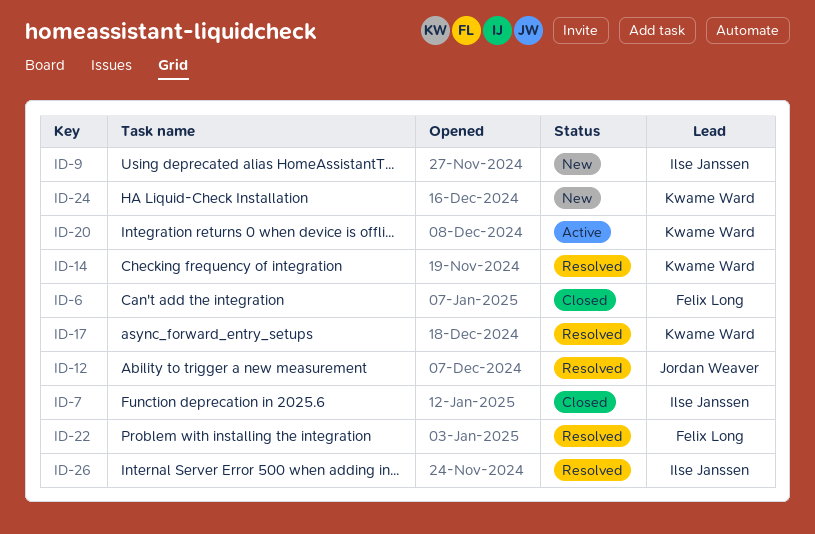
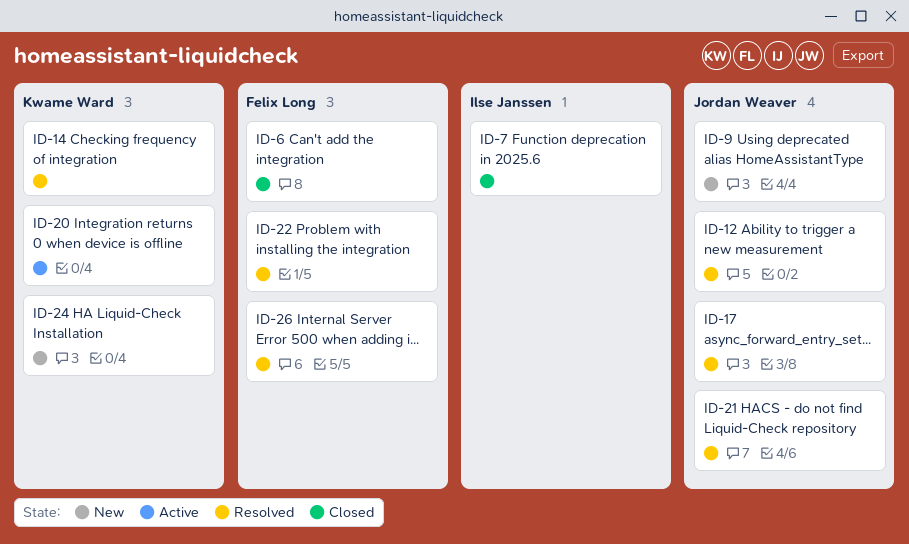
ID-9, owner: Ilse Janssen -> Jordan Weaver
ID-17, owner: Kwame Ward -> Jordan Weaver
ID-21: none -> present
ID-26, owner: Ilse Janssen -> Felix Long

